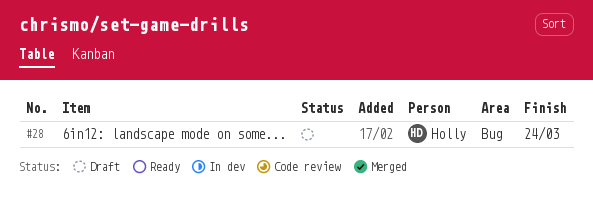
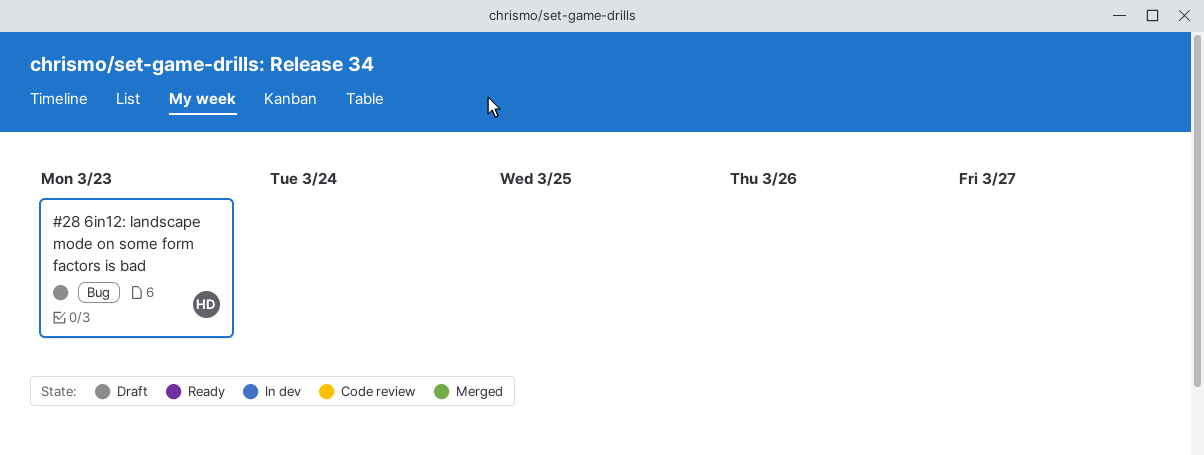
#28, due: Mar 24 -> Mar 23

